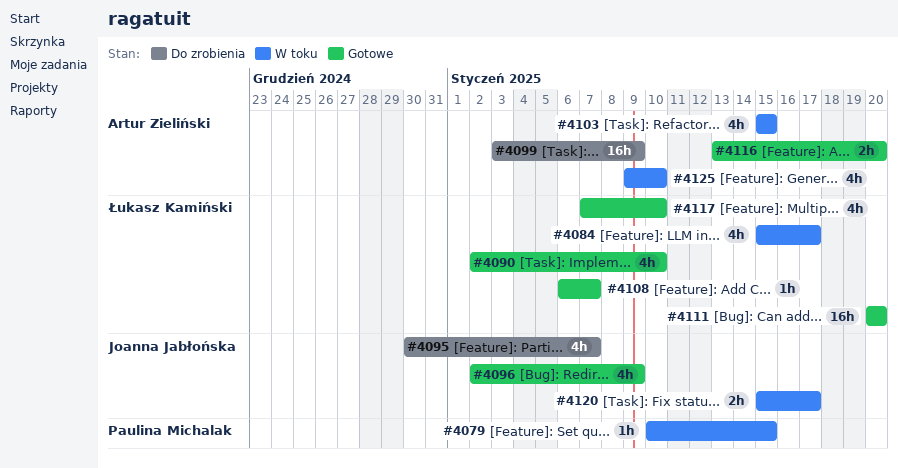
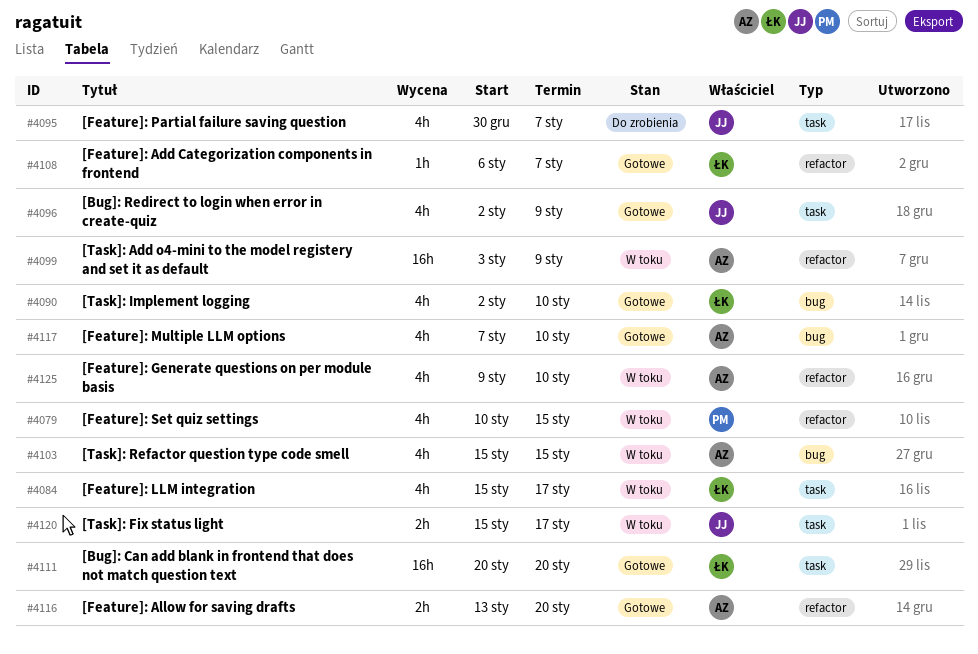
#4079, estimate: 1h -> 4h
#4099, status: Do zrobienia -> W toku
#4117, owner: Łukasz Kamiński -> Artur Zieliński

